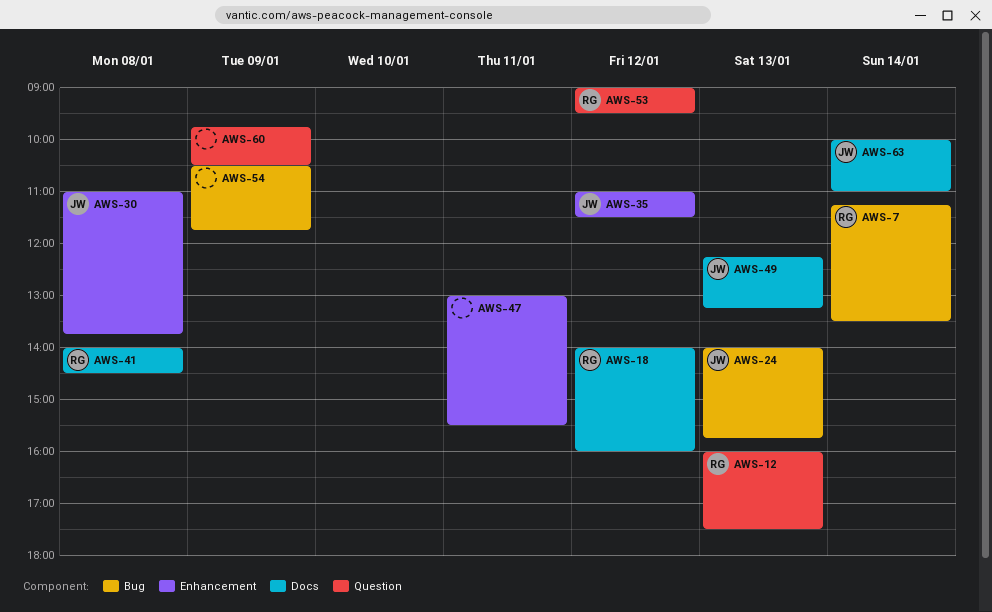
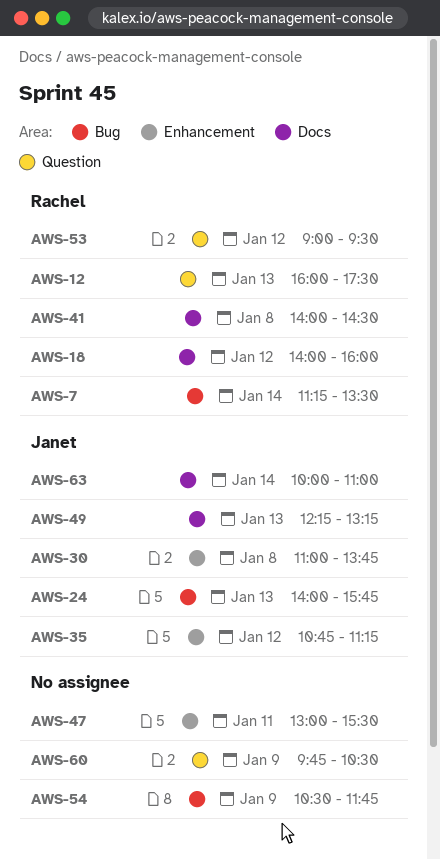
AWS-35, begins: 11:00 -> 10:45
AWS-35, ends: 11:30 -> 11:15

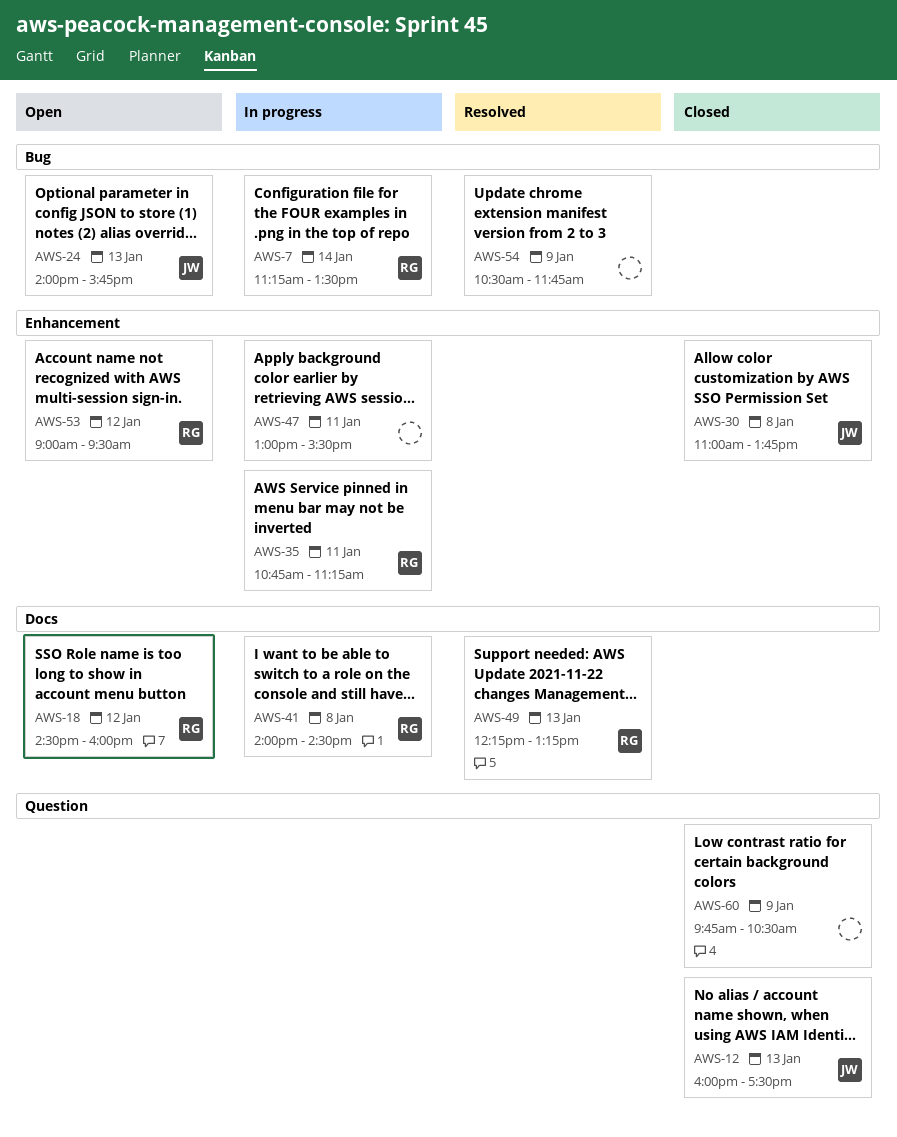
AWS-12, owner: Rachel -> Janet
AWS-18, begins: 14:00 -> 14:30
AWS-35, owner: Janet -> Rachel
AWS-35, day: Jan 12 -> Jan 11
AWS-49, owner: Janet -> Rachel
AWS-53, label: Question -> Enhancement
AWS-63: present -> none

